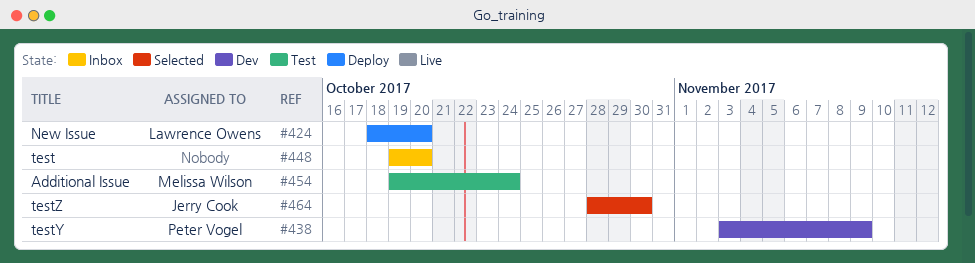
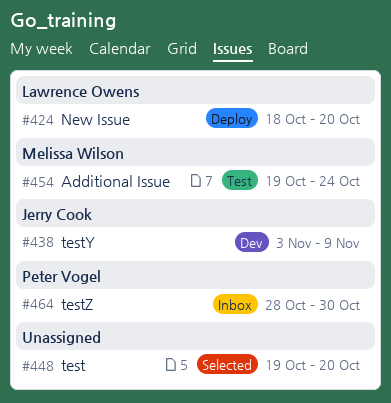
#438, owner: Peter Vogel -> Jerry Cook
#448, status: Inbox -> Selected
#464, status: Selected -> Inbox
#464, owner: Jerry Cook -> Peter Vogel

